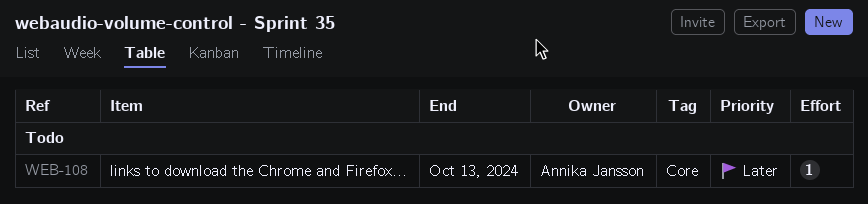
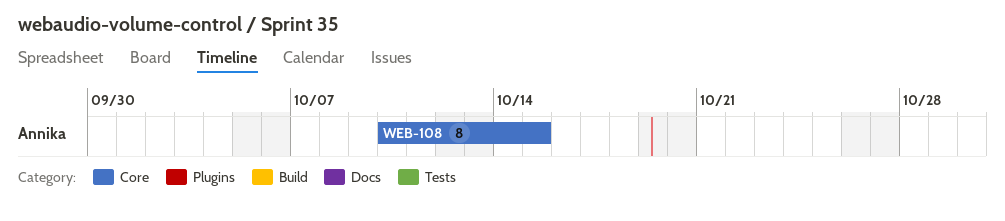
WEB-108, estimate: 1 -> 8
WEB-108, due: Oct 13 -> Oct 15

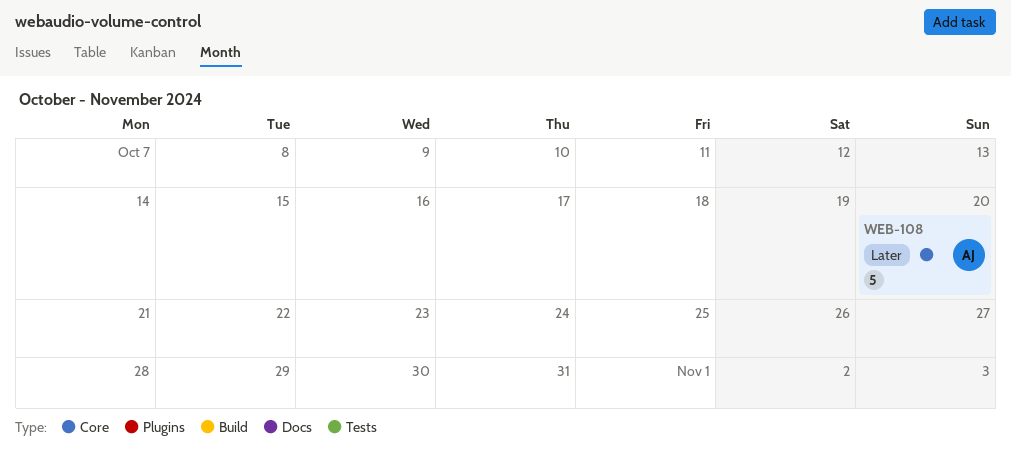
WEB-108, estimate: 8 -> 5
WEB-108, due: Oct 15 -> Oct 20

